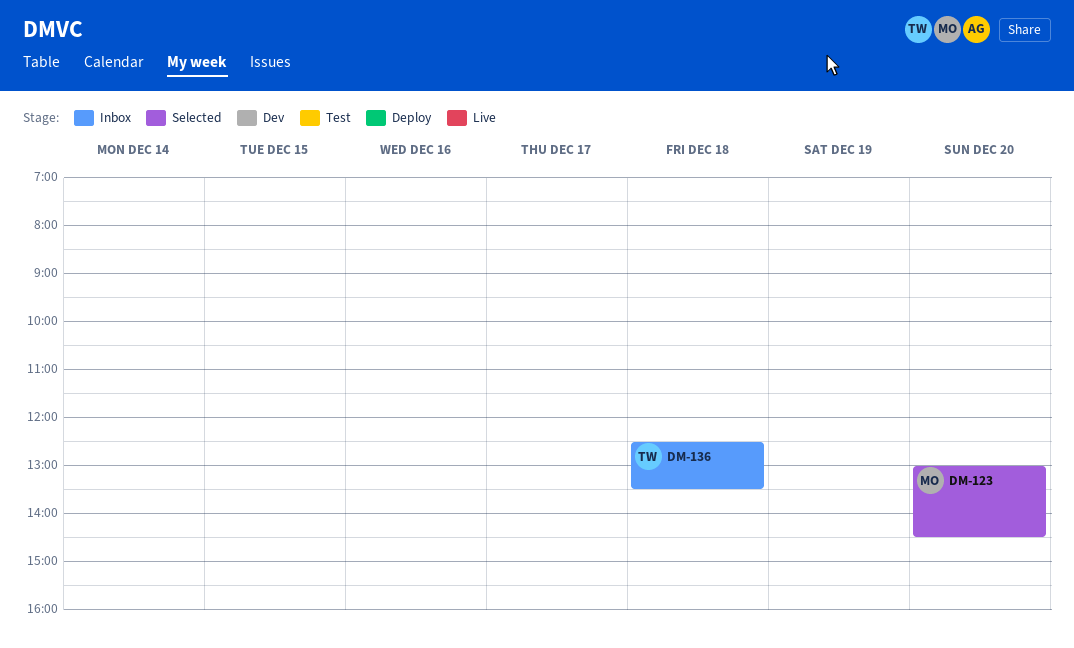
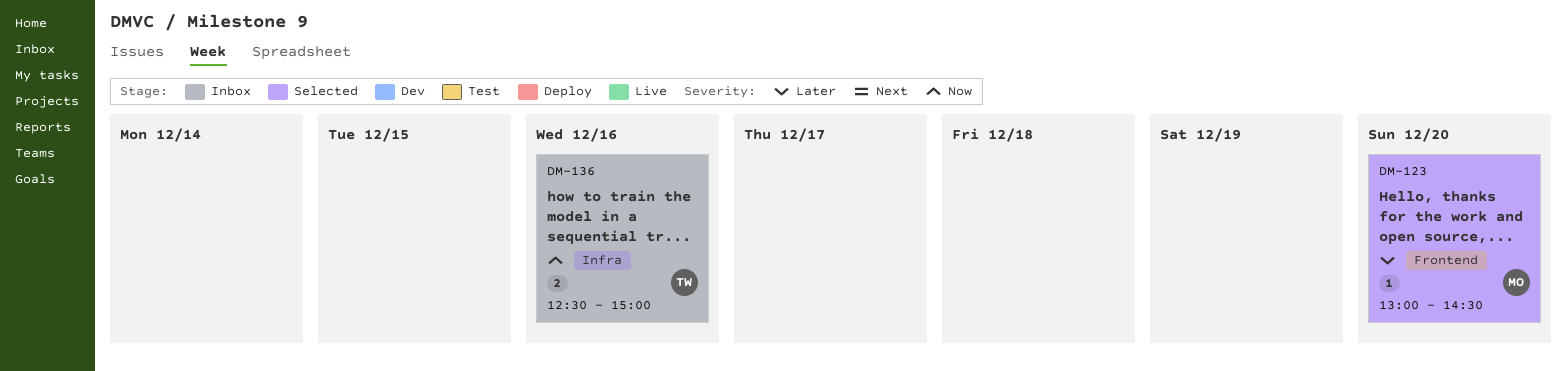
DM-136, day: Dec 18 -> Dec 16
DM-136, ends: 13:30 -> 15:00

